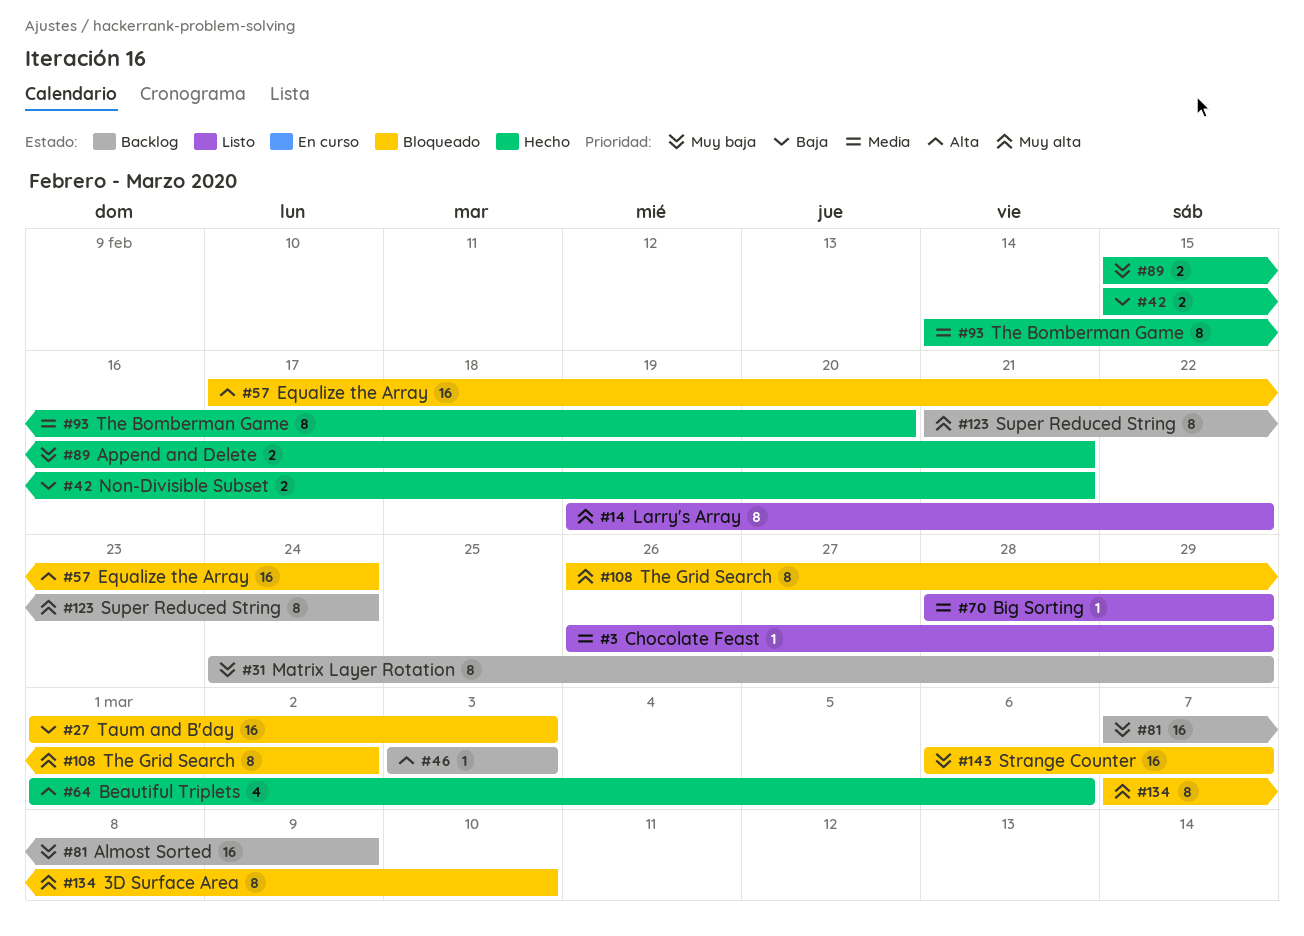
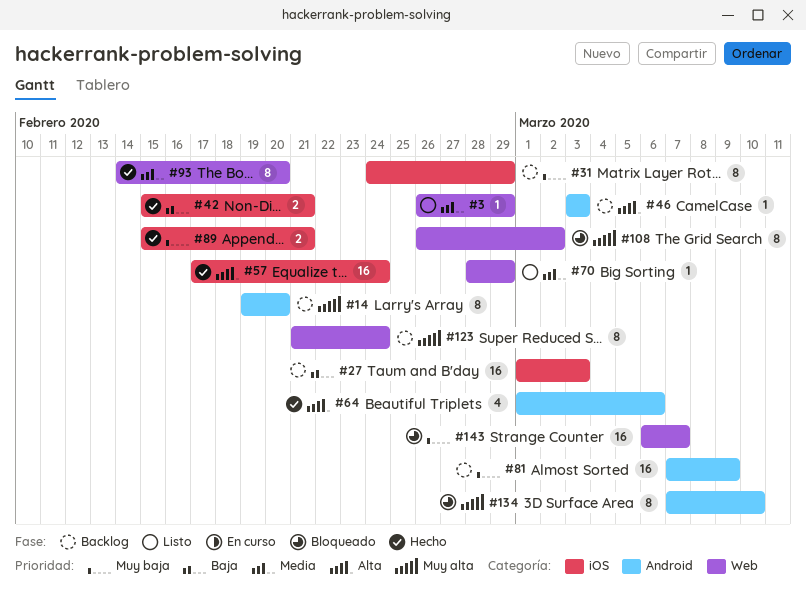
#14, status: Listo -> Backlog
#14, due: Feb 22 -> Feb 20
#27, status: Bloqueado -> Backlog
#57, status: Bloqueado -> Hecho

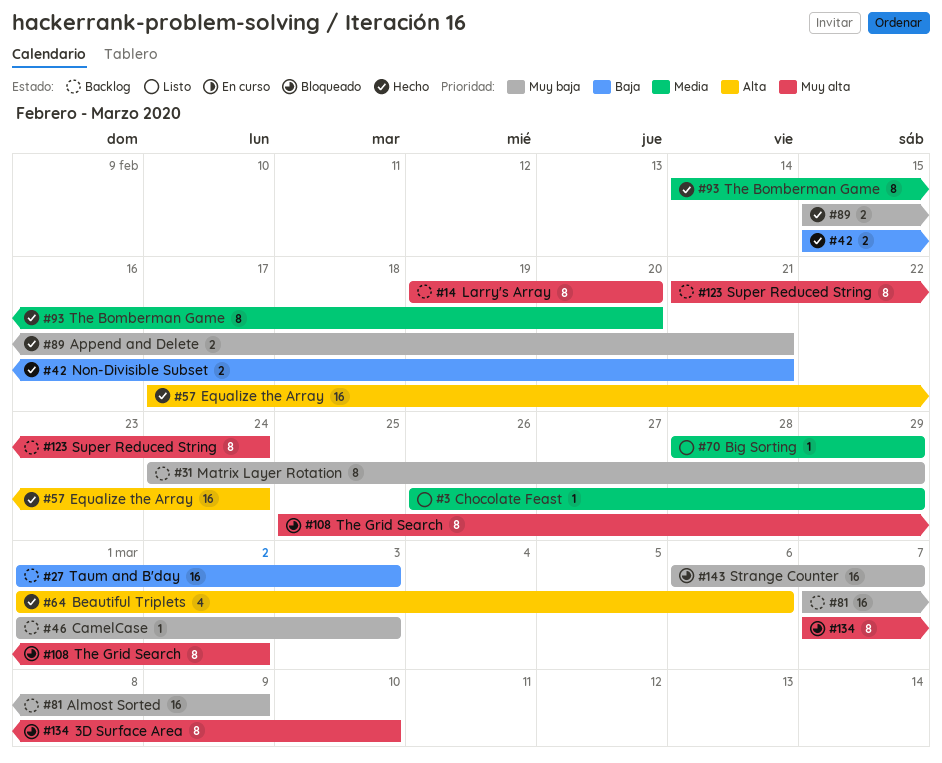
#46, priority: Alta -> Muy baja
#46, start: Mar 3 -> Mar 1
#108, start: Feb 26 -> Feb 25

